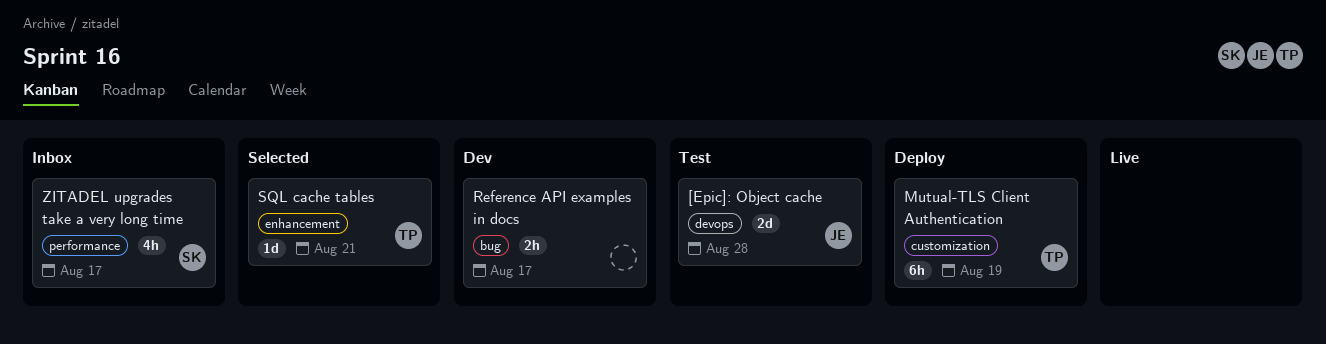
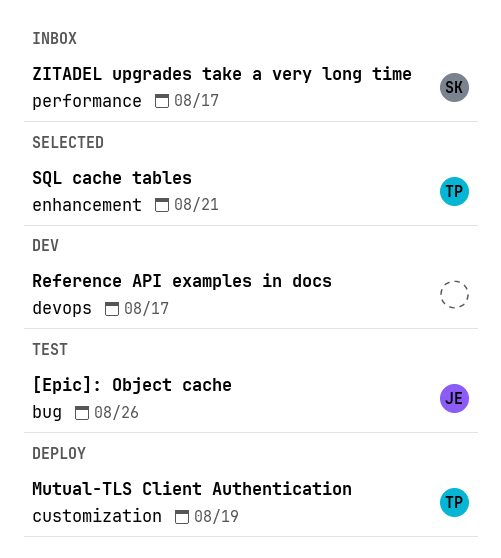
[Epic]: Object cache, label: devops -> bug
[Epic]: Object cache, due: Aug 28 -> Aug 26
Reference API examples in docs, label: bug -> devops

